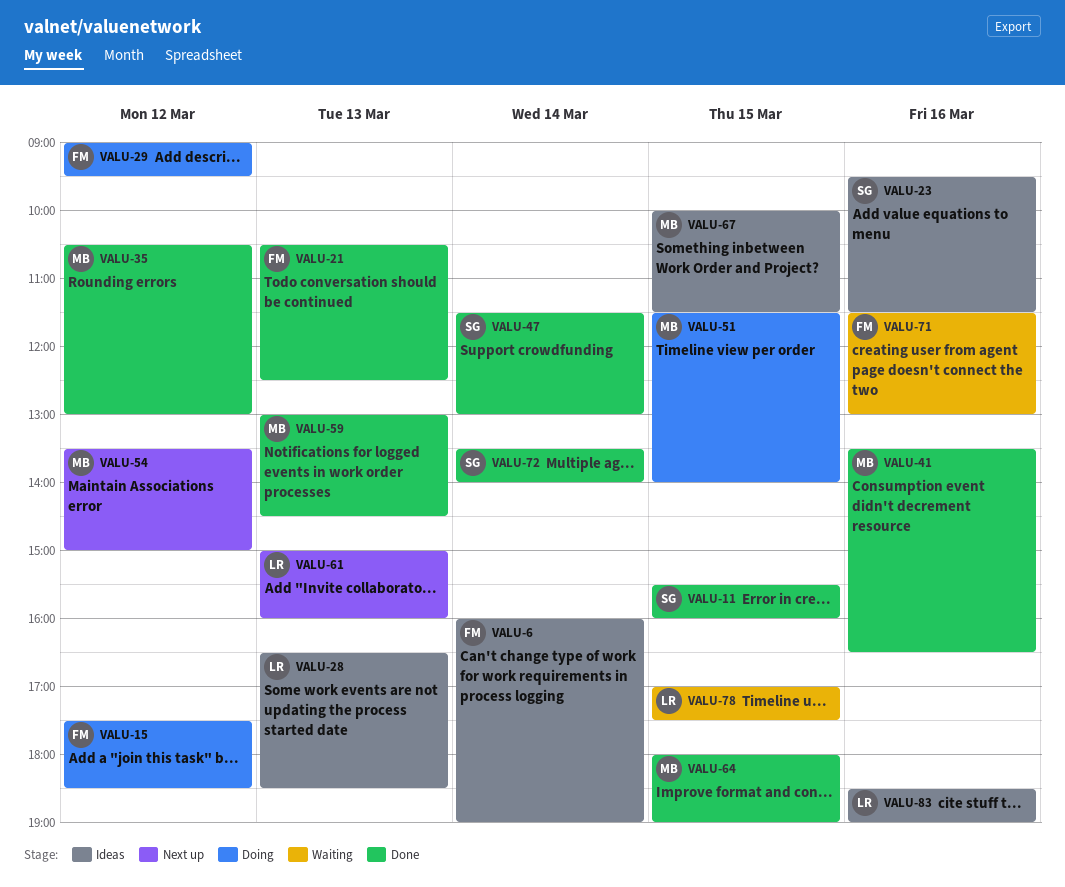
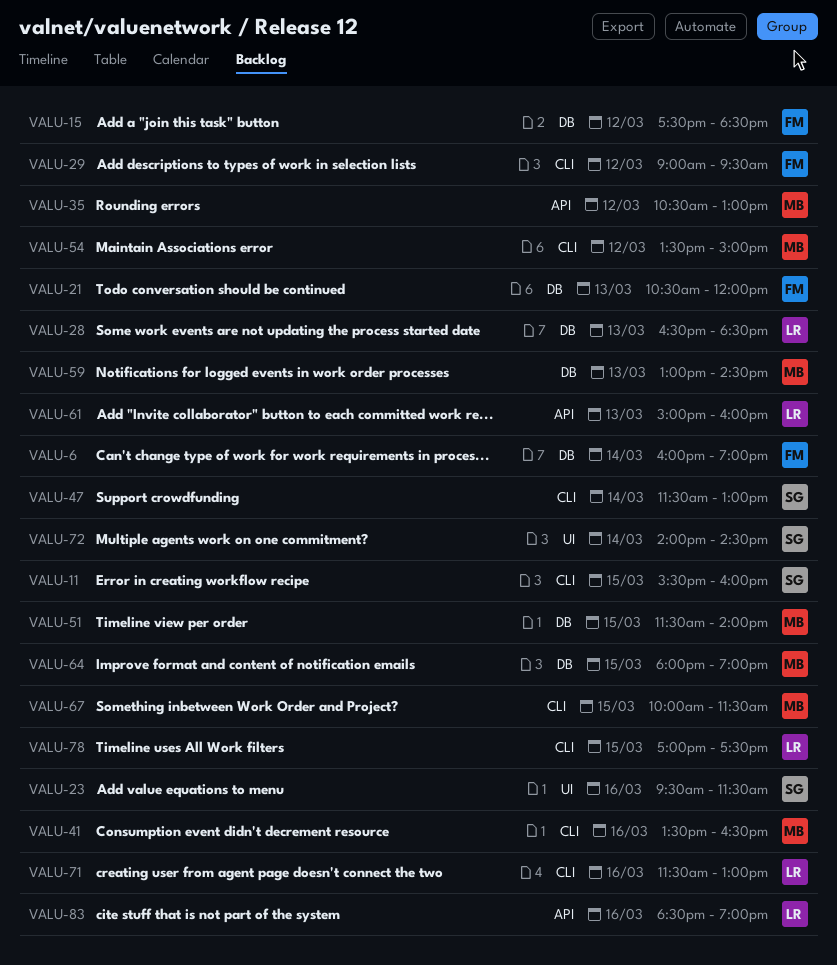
VALU-21, ends: 12:30 -> 12:00
VALU-71, owner: FM -> LR
VALU-72, begins: 13:30 -> 14:00
VALU-72, ends: 14:00 -> 14:30

